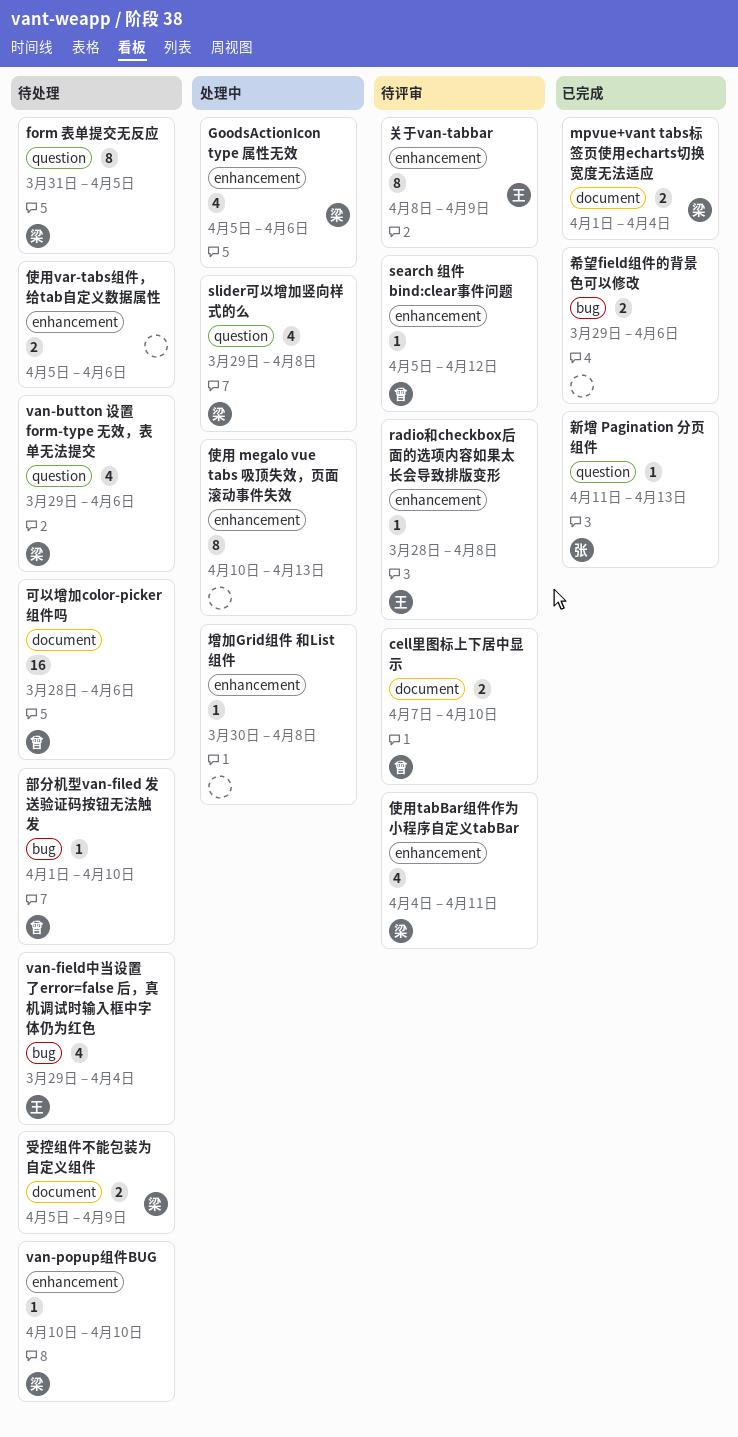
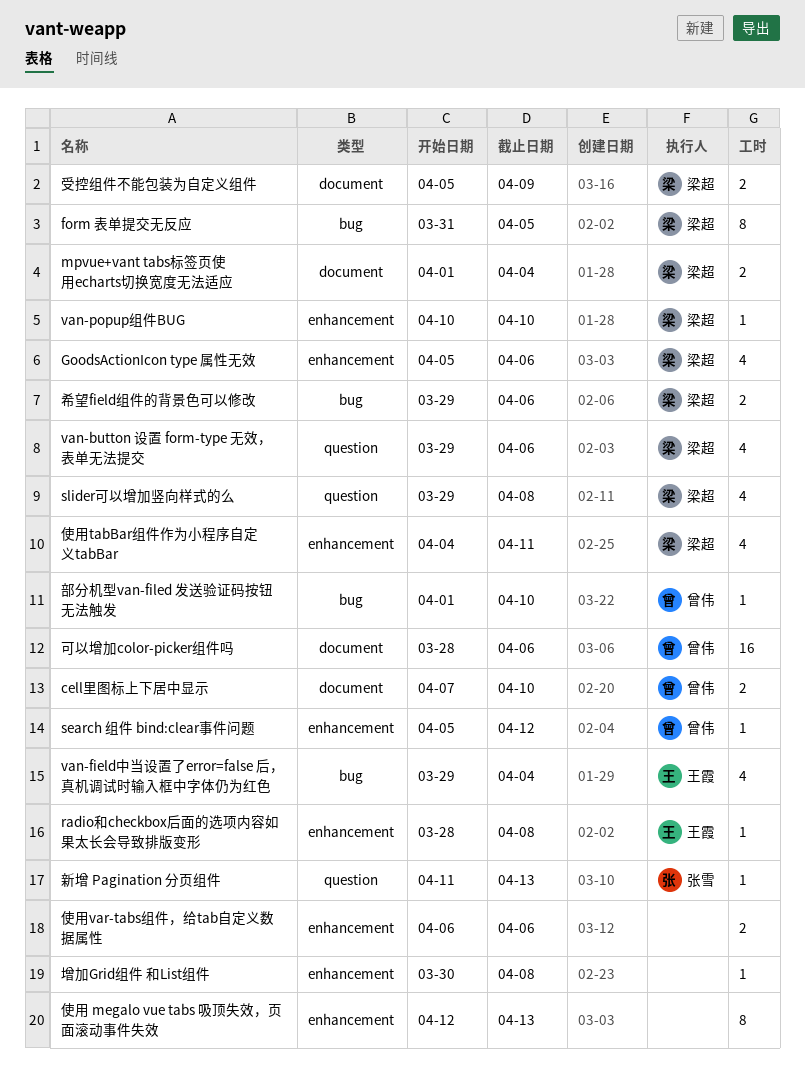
form 表单提交无反应, label: question -> bug
使用 megalo vue tabs 吸顶失效，页面滚动事件失效, start: Apr 10 -> Apr 12
使用var-tabs组件，给tab自定义数据属性, start: Apr 5 -> Apr 6
关于van-tabbar: present -> none
希望field组件的背景色可以修改, owner: none -> 梁超

